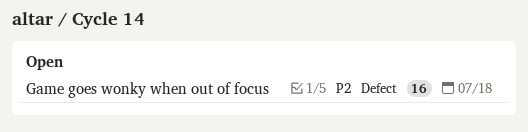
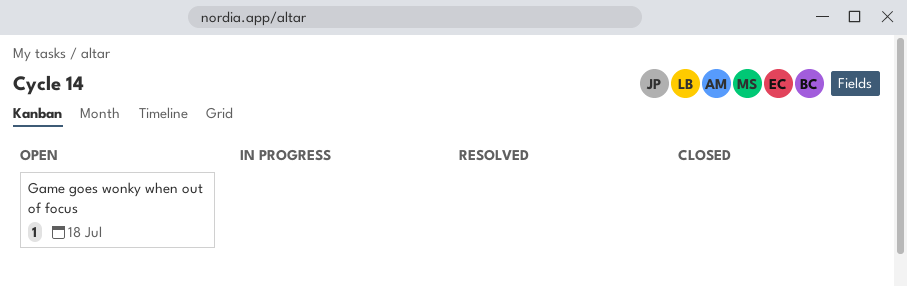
Game goes wonky when out of focus, estimate: 16 -> 1

